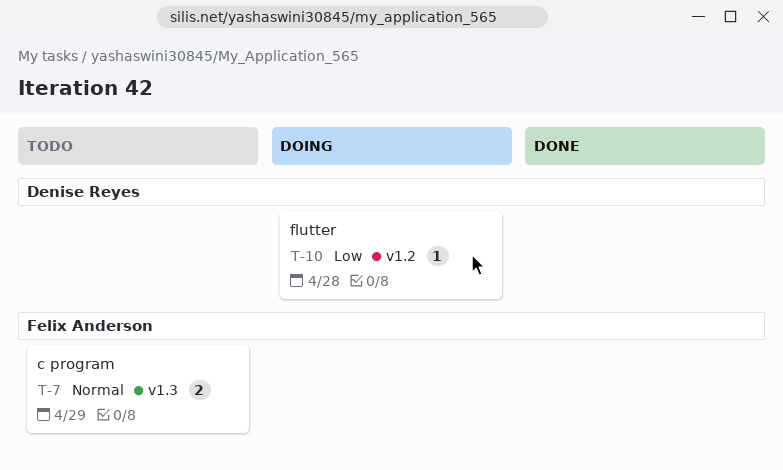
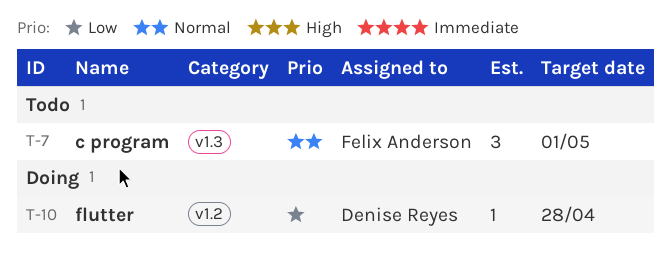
T-7, estimate: 2 -> 3
T-7, due: Apr 29 -> May 1

